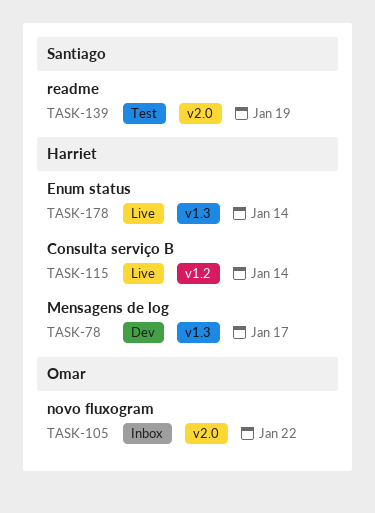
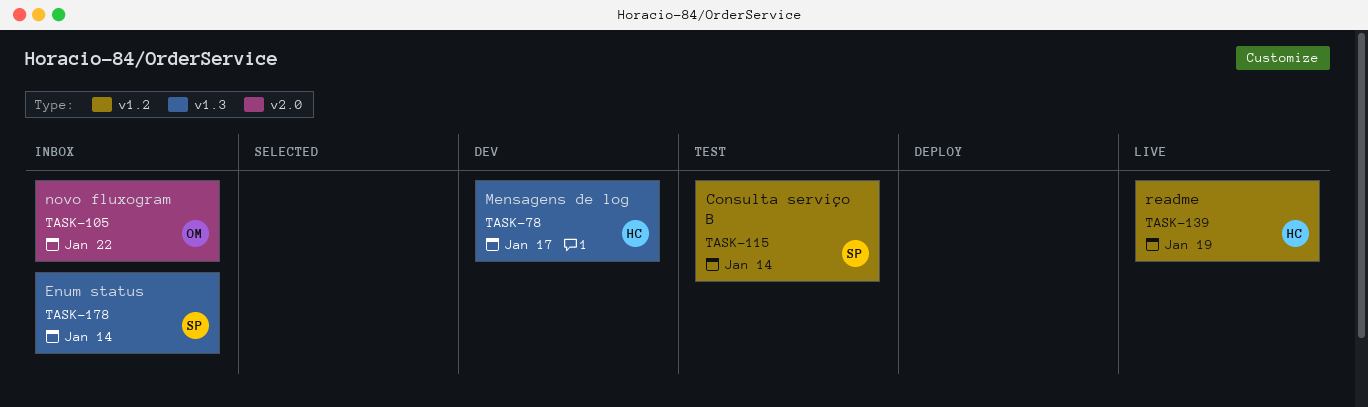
TASK-115, status: Live -> Test
TASK-115, owner: Harriet -> Santiago
TASK-139, status: Test -> Live
TASK-139, owner: Santiago -> Harriet
TASK-139, label: v2.0 -> v1.2
TASK-178, status: Live -> Inbox
TASK-178, owner: Harriet -> Santiago

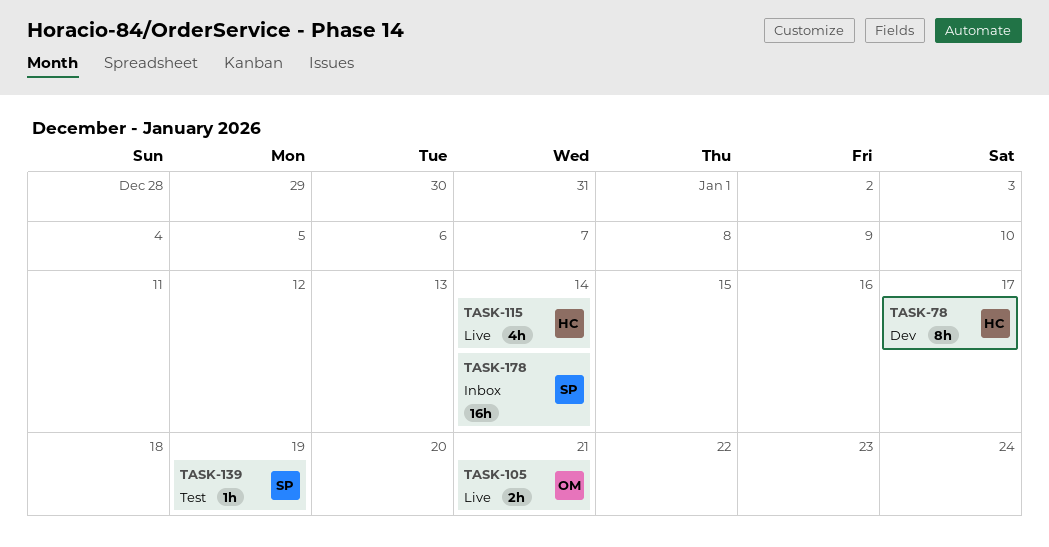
TASK-105, status: Inbox -> Live
TASK-105, due: Jan 22 -> Jan 21
TASK-115, status: Test -> Live
TASK-115, owner: SP -> HC
TASK-139, status: Live -> Test
TASK-139, owner: HC -> SP

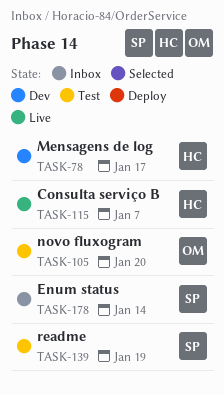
TASK-105, status: Live -> Test
TASK-105, due: Jan 21 -> Jan 20
TASK-115, due: Jan 14 -> Jan 7

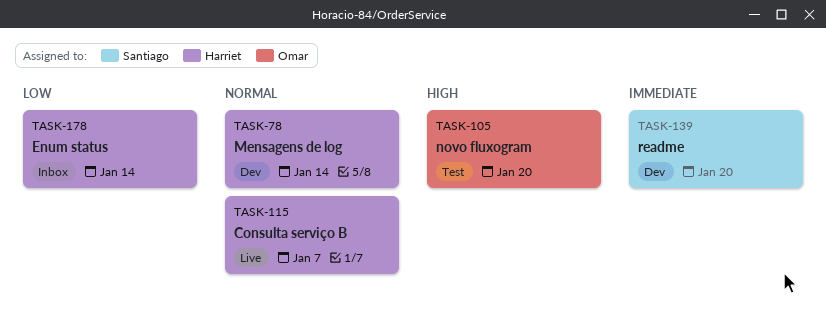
TASK-78, due: Jan 17 -> Jan 14
TASK-139, status: Test -> Dev
TASK-139, due: Jan 19 -> Jan 20
TASK-178, owner: Santiago -> Harriet

